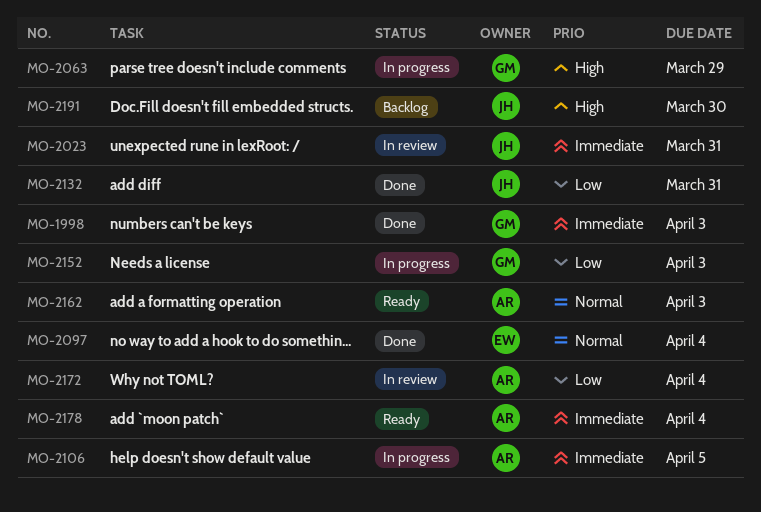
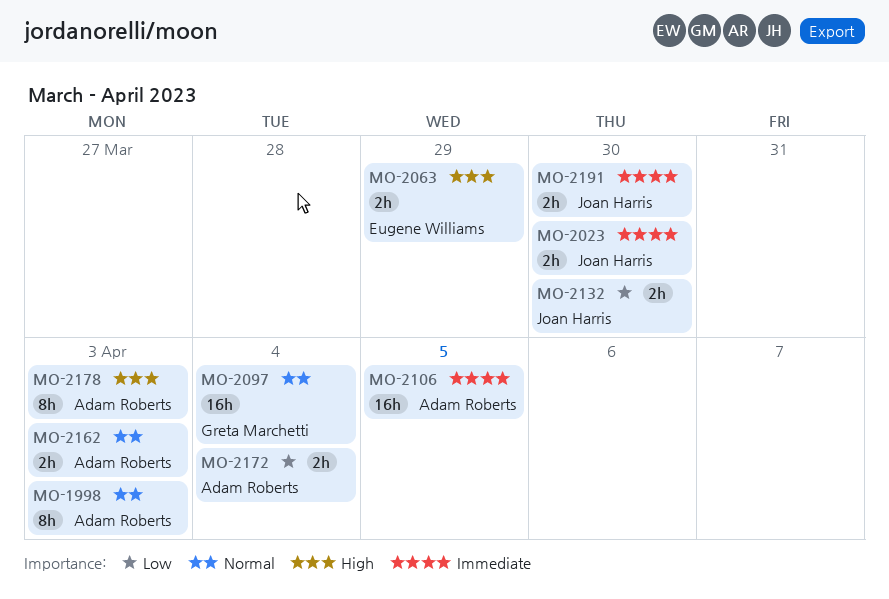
MO-1998, owner: Greta Marchetti -> Adam Roberts
MO-1998, priority: Immediate -> Normal
MO-2023, due: Mar 31 -> Mar 30
MO-2063, owner: Greta Marchetti -> Eugene Williams
MO-2097, owner: Eugene Williams -> Greta Marchetti
MO-2132, due: Mar 31 -> Mar 30
MO-2152: present -> none
MO-2178, priority: Immediate -> High
MO-2178, due: Apr 4 -> Apr 3
MO-2191, priority: High -> Immediate

